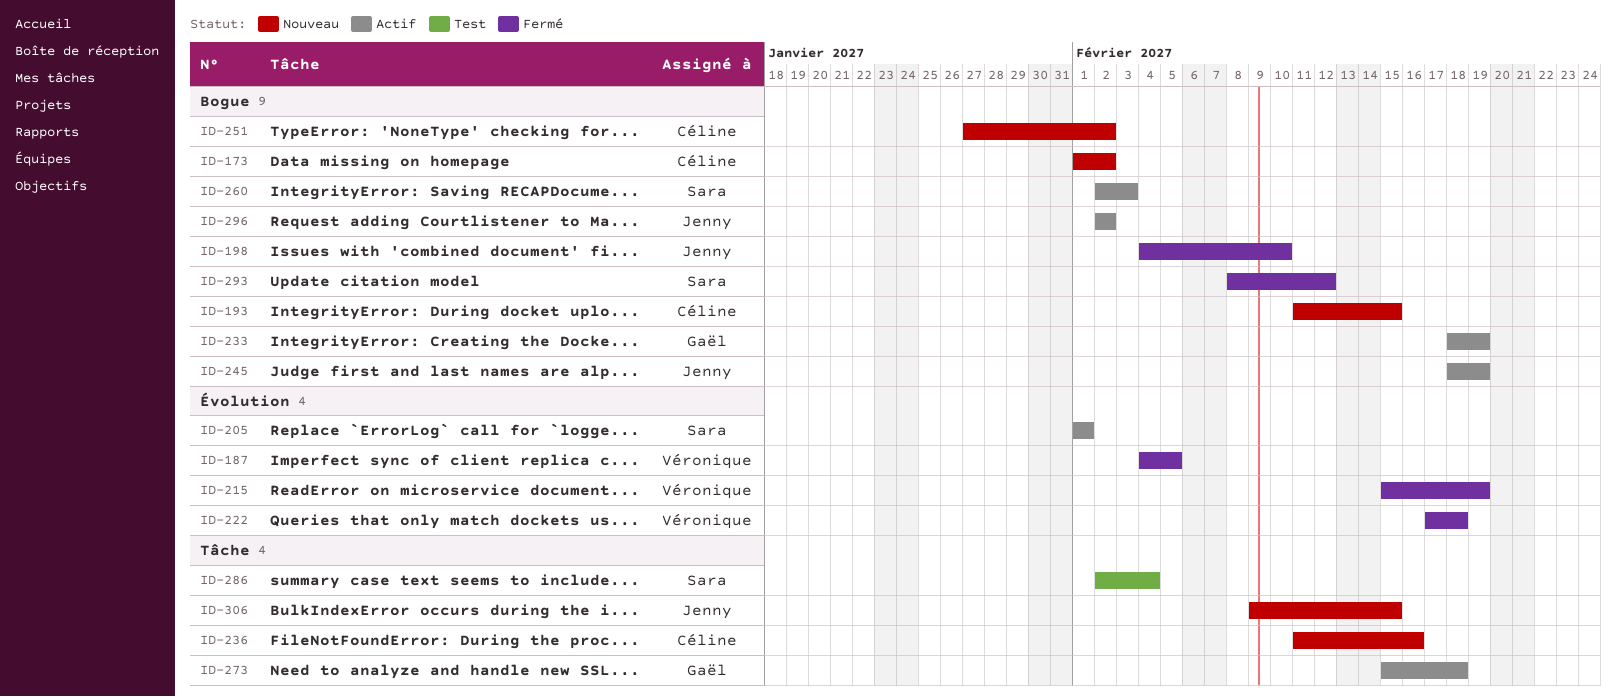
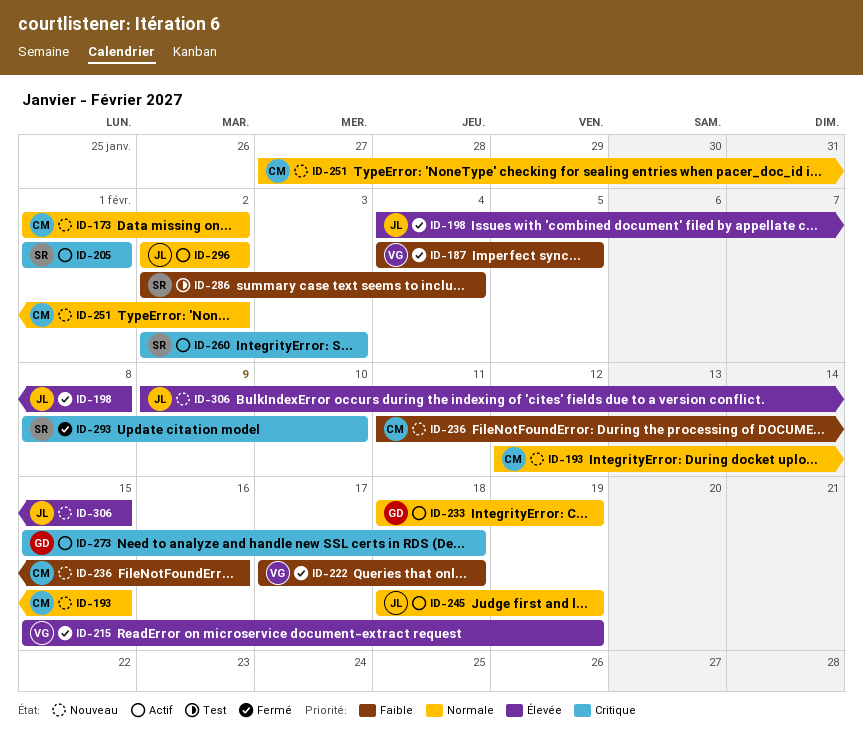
ID-193, start: Feb 11 -> Feb 12
ID-198, due: Feb 10 -> Feb 8
ID-293, due: Feb 12 -> Feb 10

